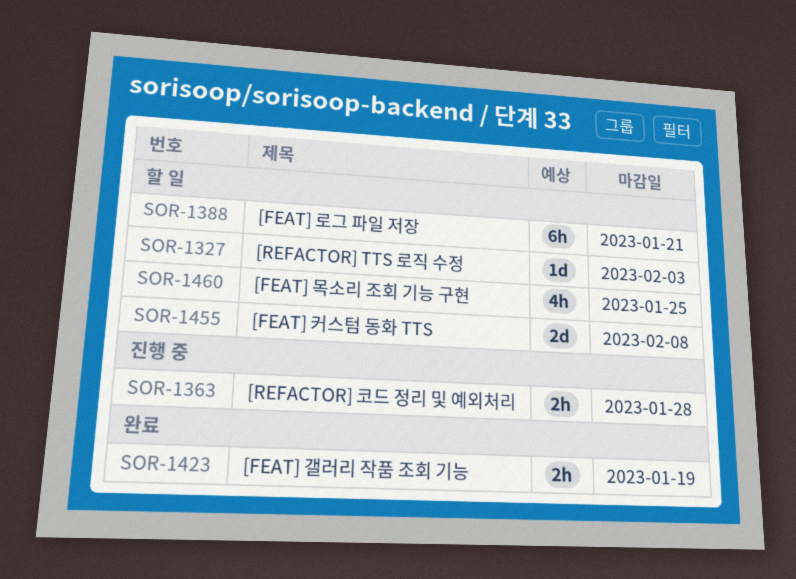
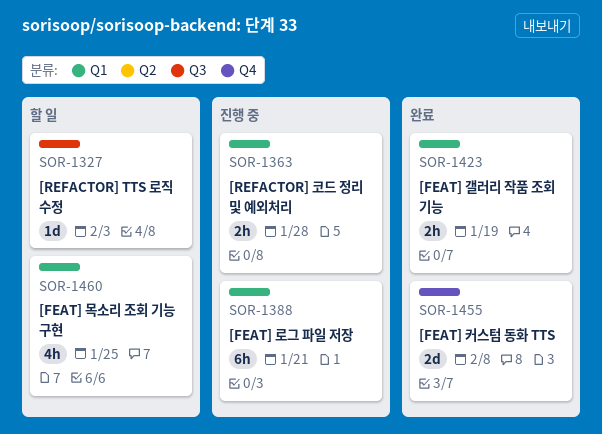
SOR-1388, status: 할 일 -> 진행 중
SOR-1455, status: 할 일 -> 완료

